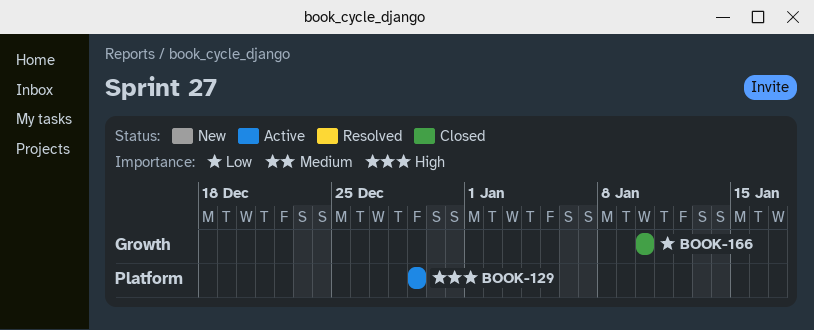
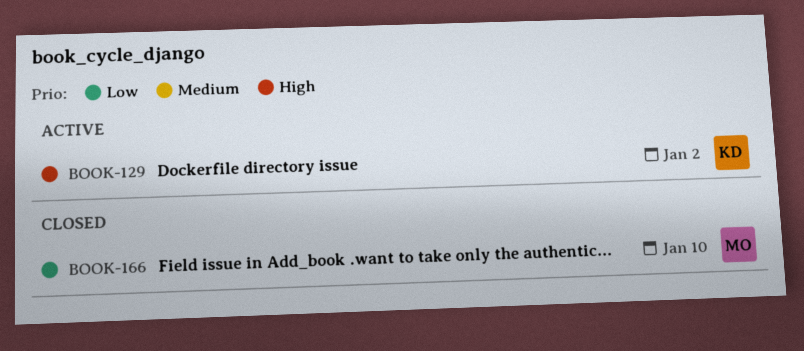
BOOK-129, due: Dec 29 -> Jan 2

